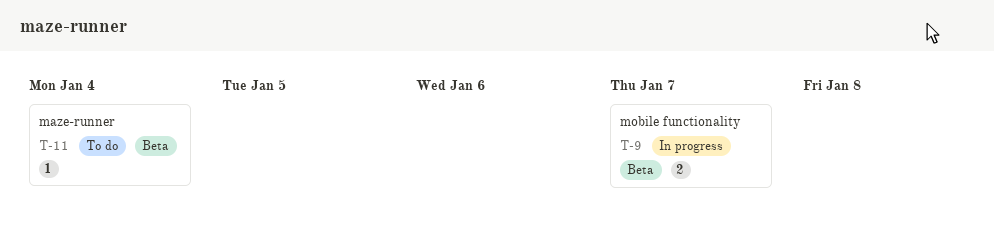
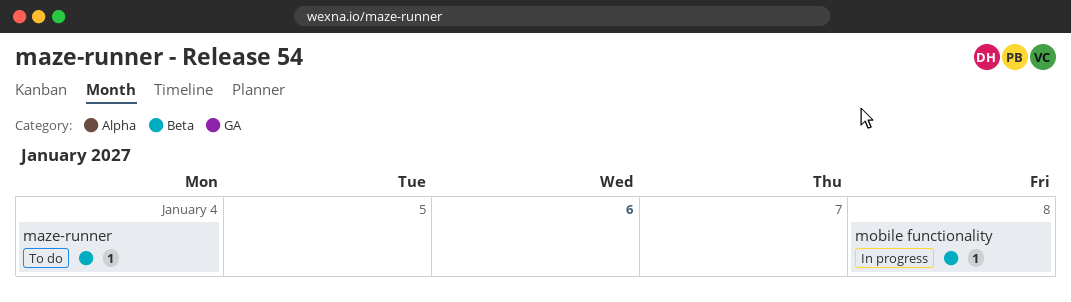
mobile functionality, estimate: 2 -> 1
mobile functionality, due: Jan 7 -> Jan 8

